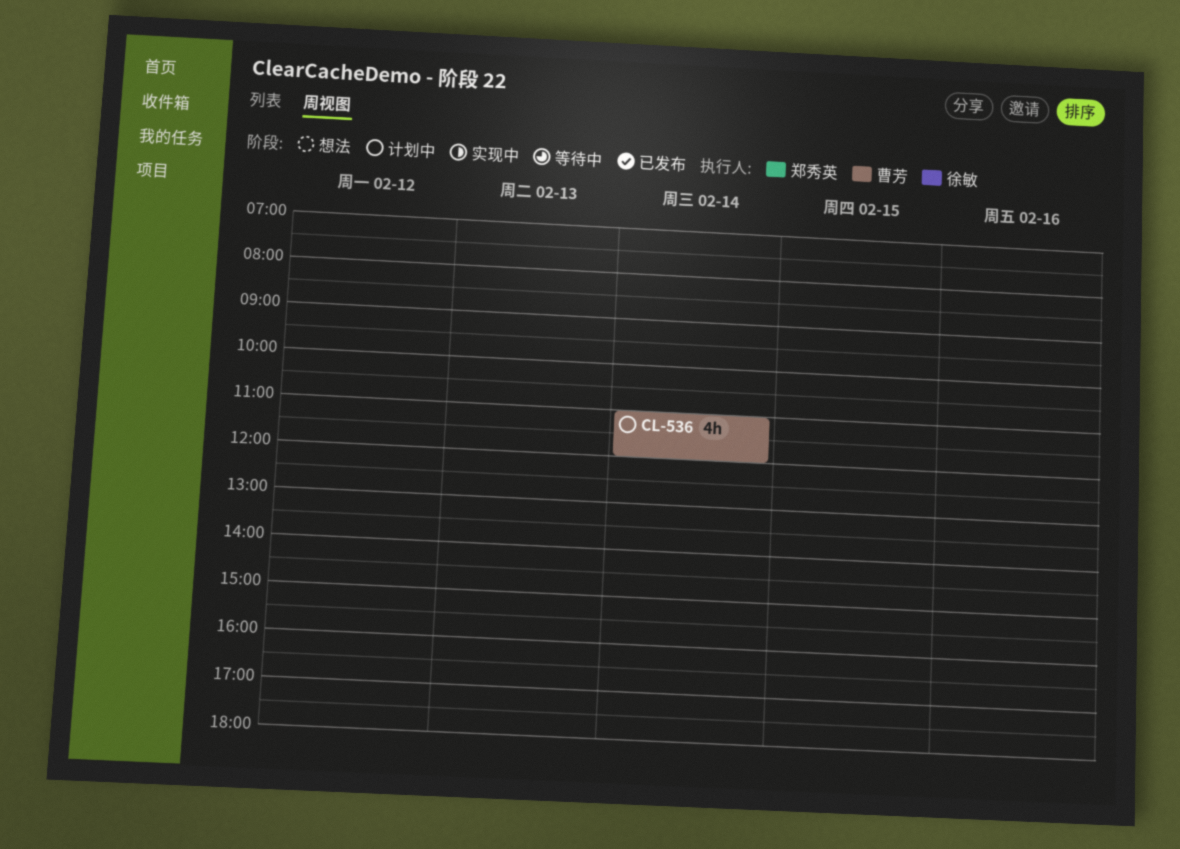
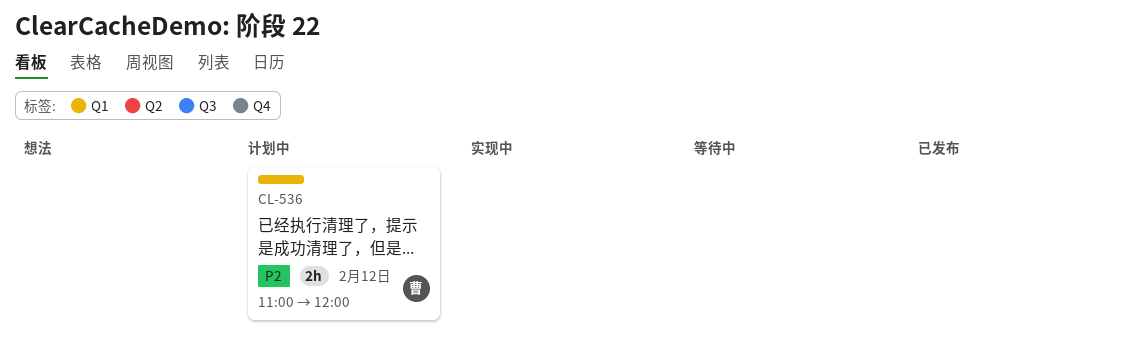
CL-536, estimate: 4h -> 2h
CL-536, day: Feb 14 -> Feb 12

